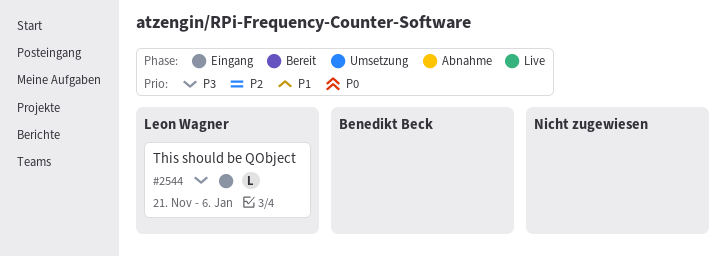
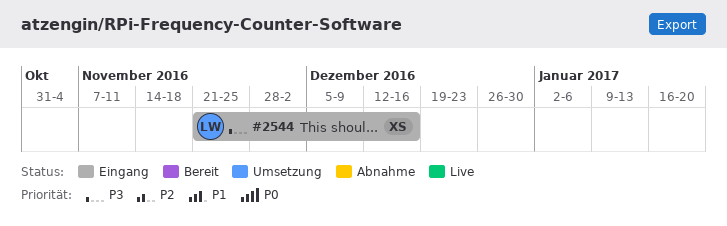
#2544, estimate: L -> XS
#2544, due: Jan 6 -> Dec 16

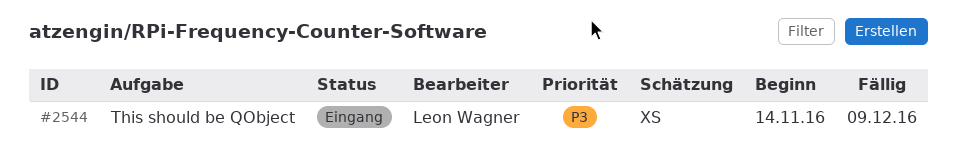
#2544, start: Nov 21 -> Nov 14
#2544, due: Dec 16 -> Dec 9

